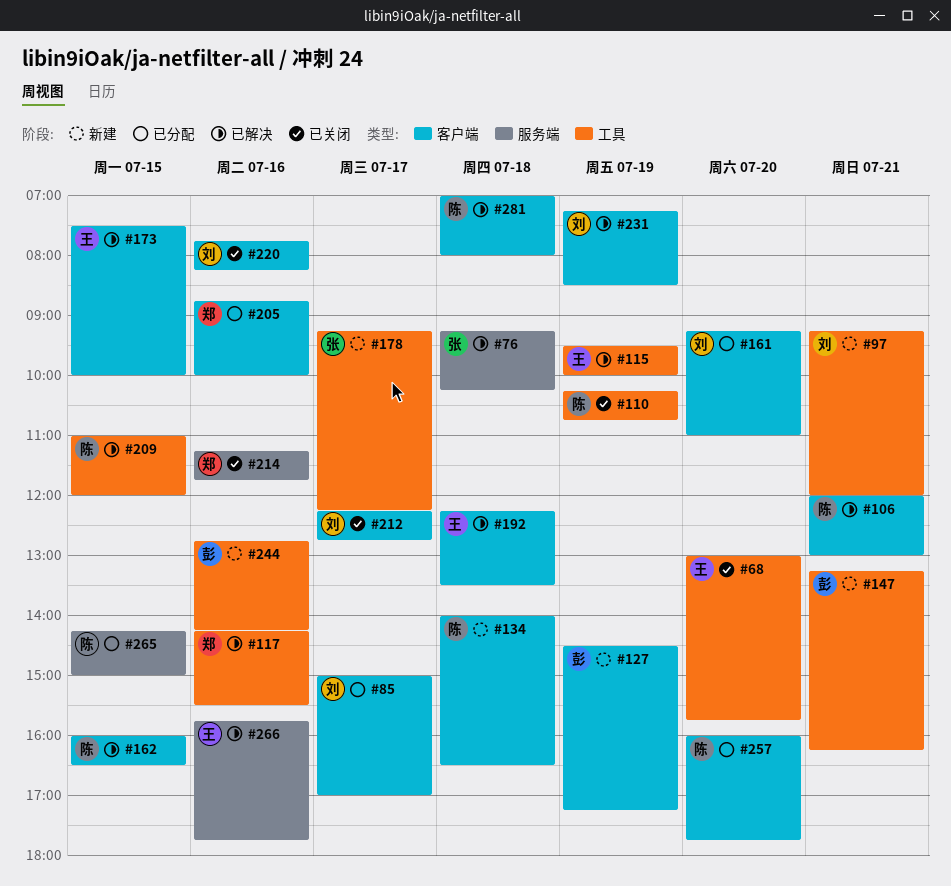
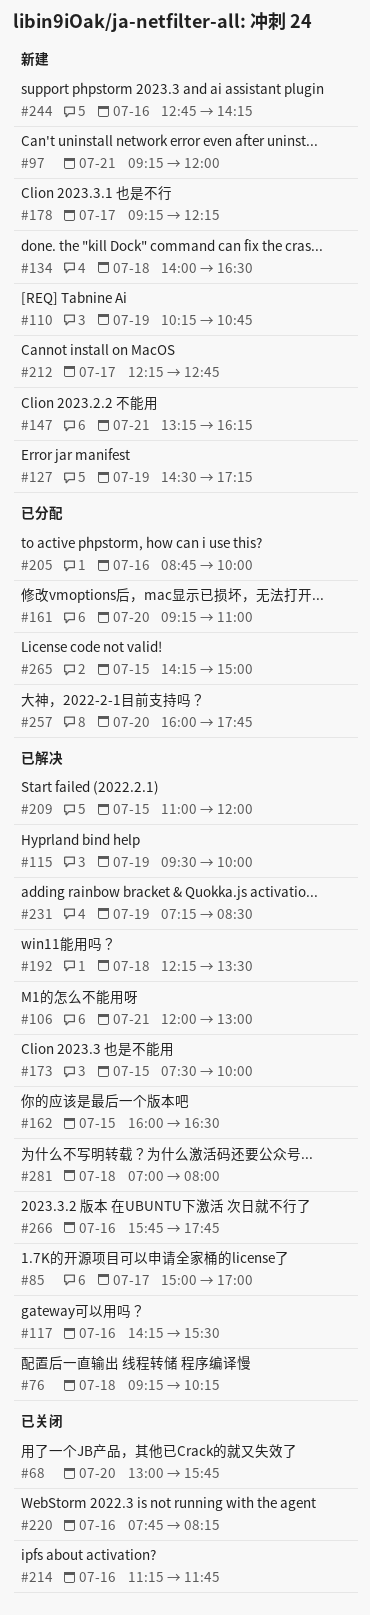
#85, status: 已分配 -> 已解决
#110, status: 已关闭 -> 新建
#212, status: 已关闭 -> 新建

